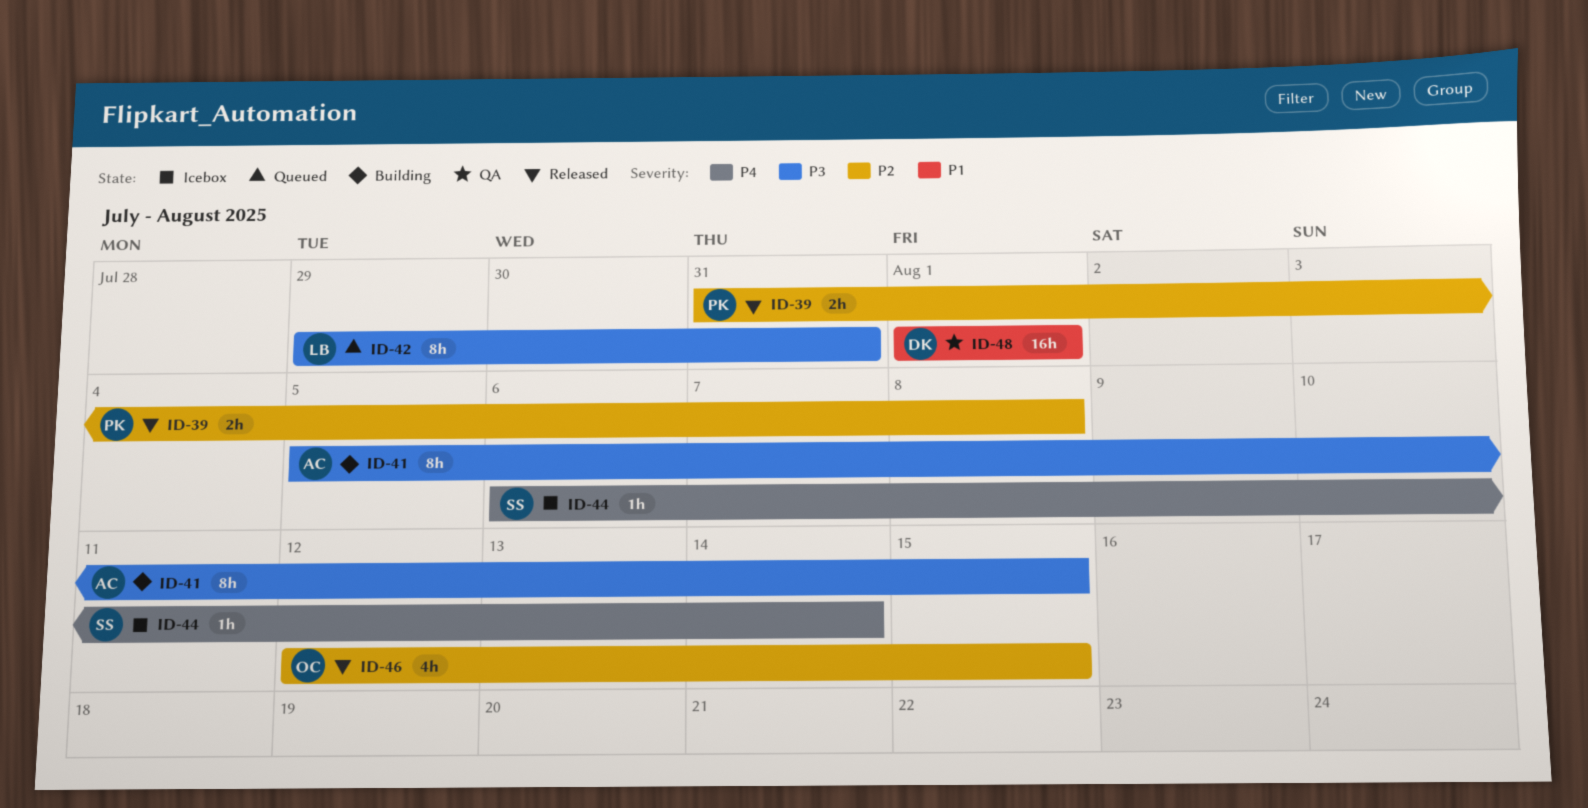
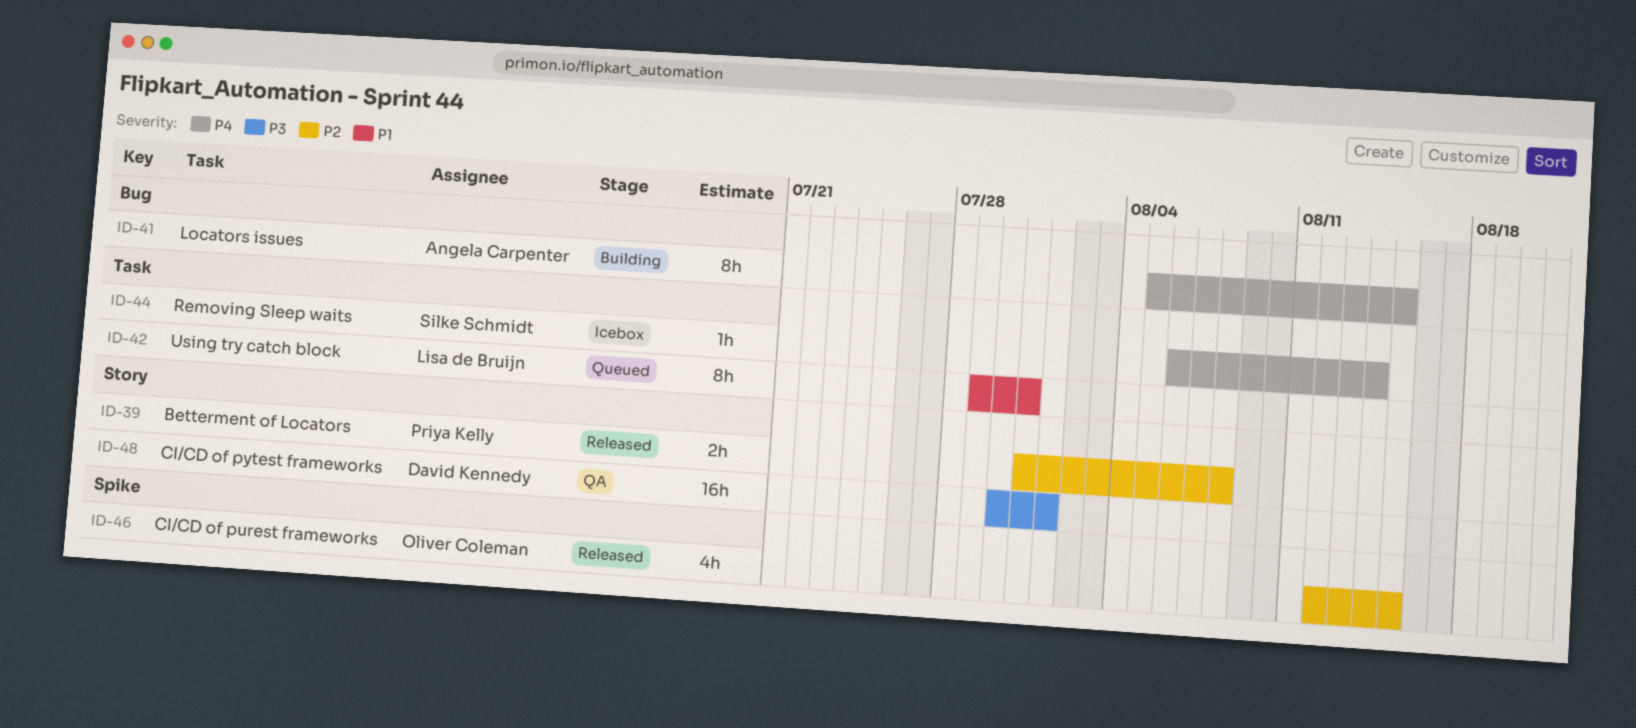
ID-41, priority: P3 -> P4
ID-42, priority: P3 -> P1
ID-48, priority: P1 -> P3
ID-48, start: Aug 1 -> Jul 30

